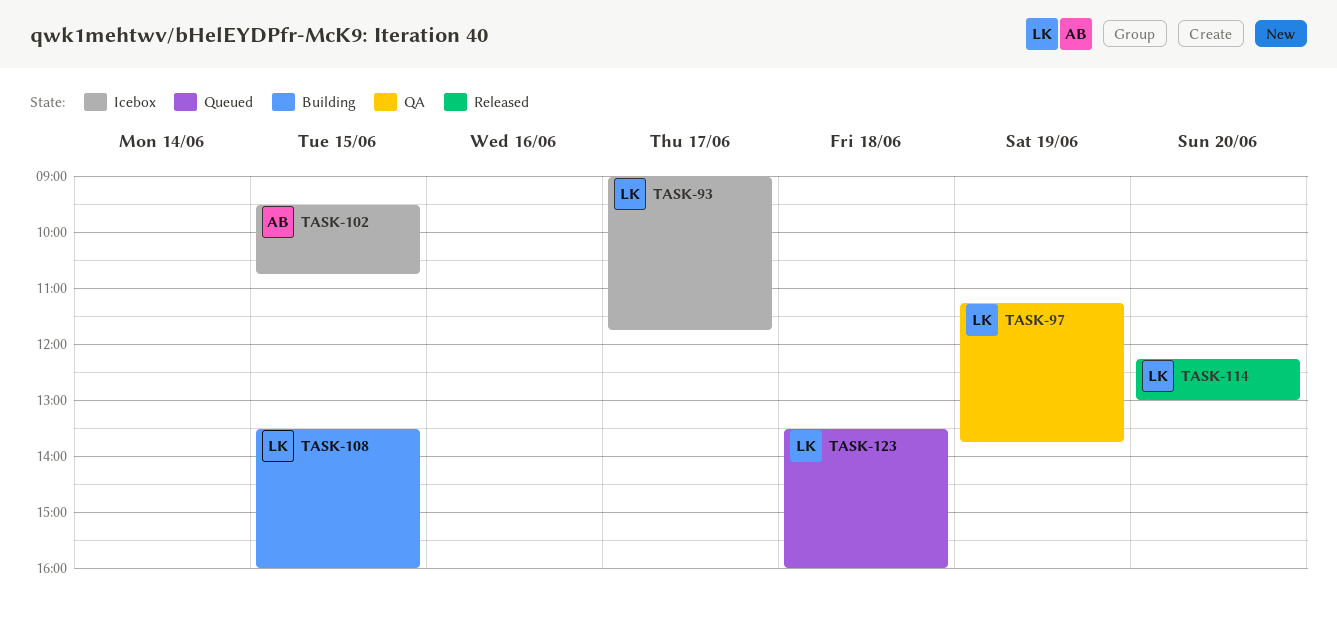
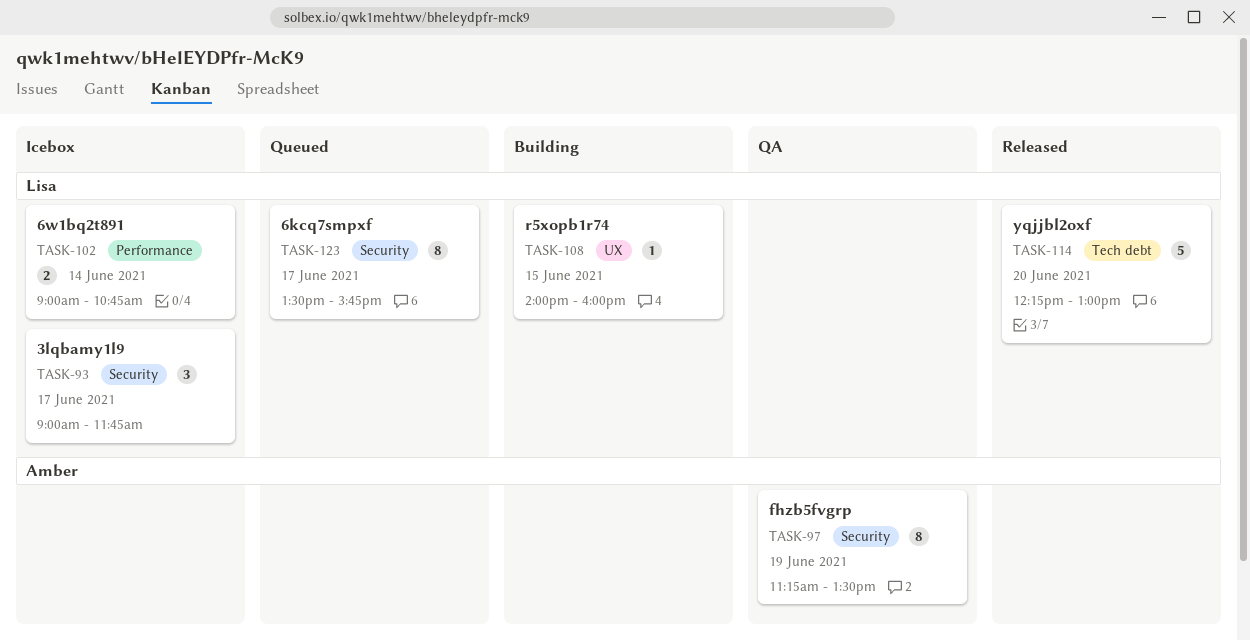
TASK-97, owner: Lisa -> Amber
TASK-97, ends: 13:45 -> 13:30
TASK-102, owner: Amber -> Lisa
TASK-102, day: Jun 15 -> Jun 14
TASK-102, begins: 09:30 -> 09:00
TASK-108, begins: 13:30 -> 14:00
TASK-123, day: Jun 18 -> Jun 17
TASK-123, ends: 16:00 -> 15:45

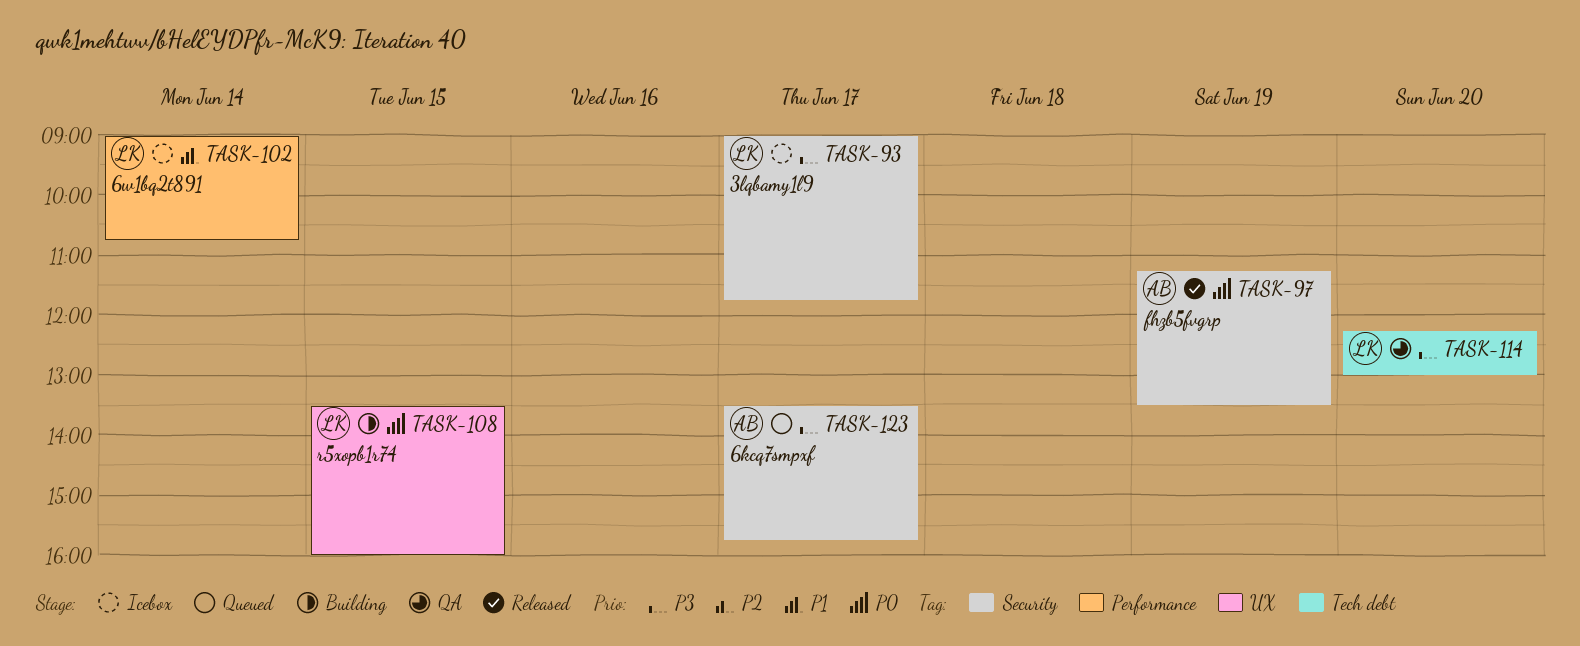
TASK-97, status: QA -> Released
TASK-108, begins: 14:00 -> 13:30
TASK-114, status: Released -> QA
TASK-123, owner: Lisa -> Amber

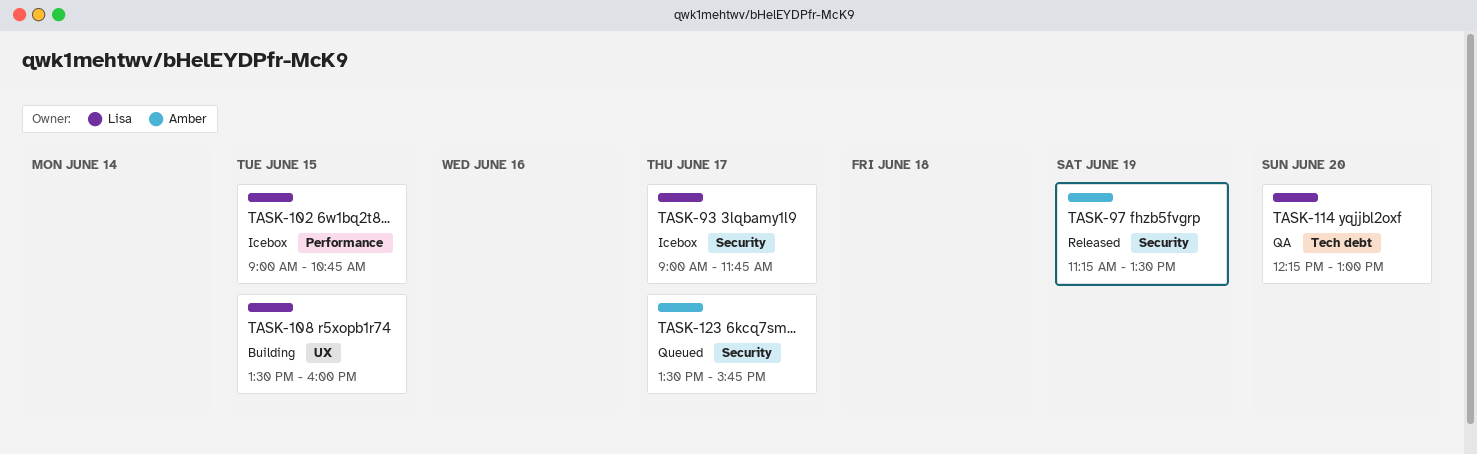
TASK-102, day: Jun 14 -> Jun 15

